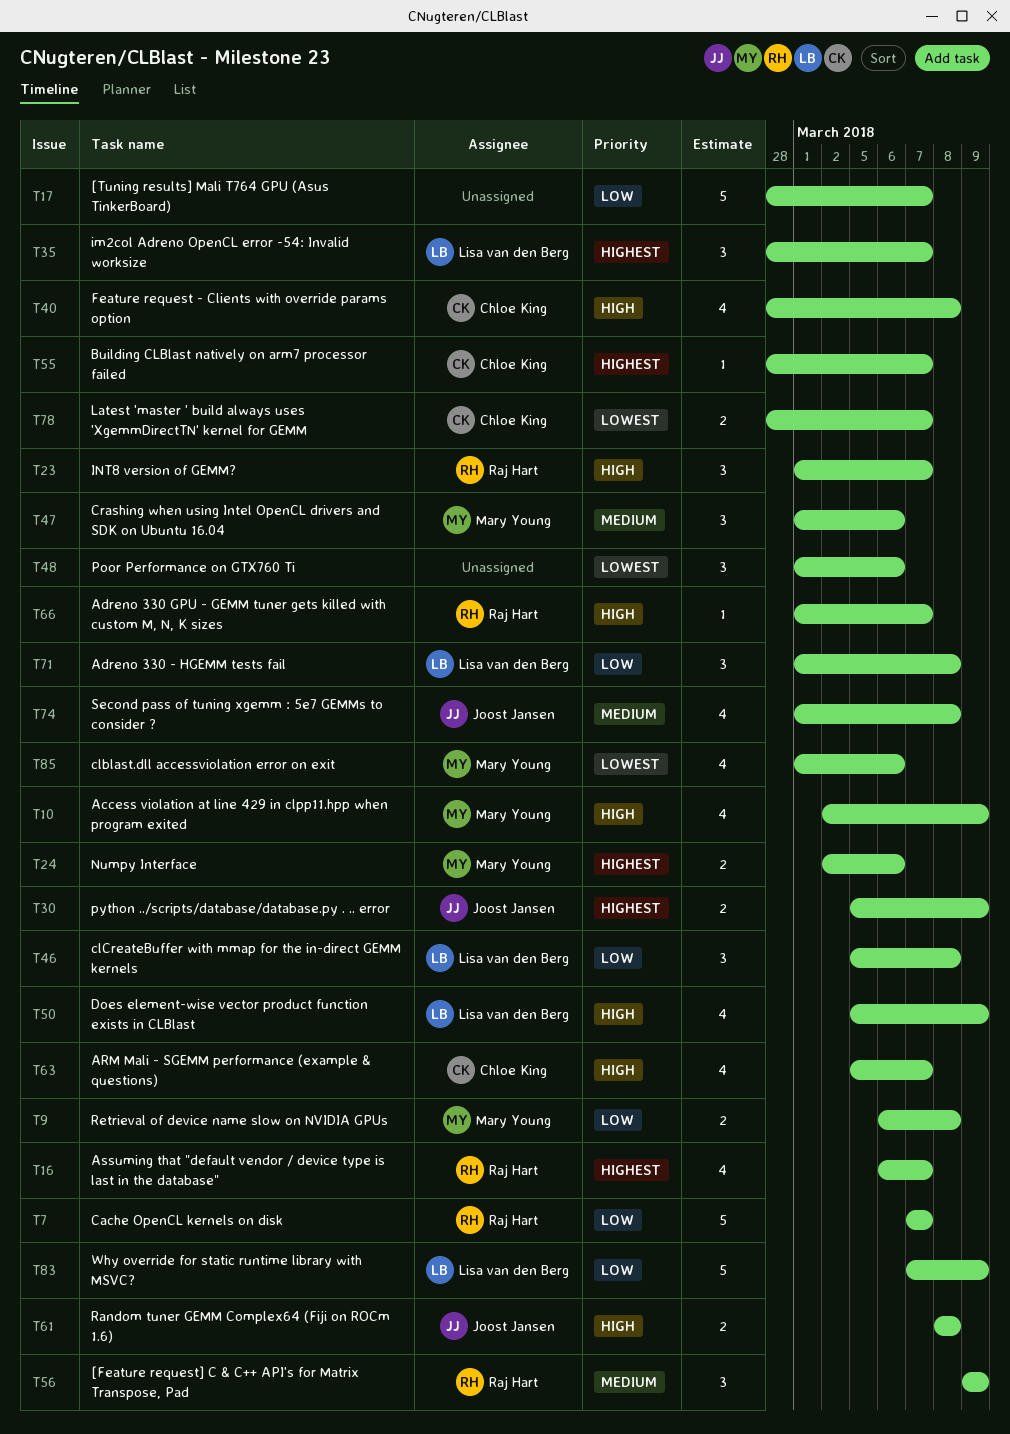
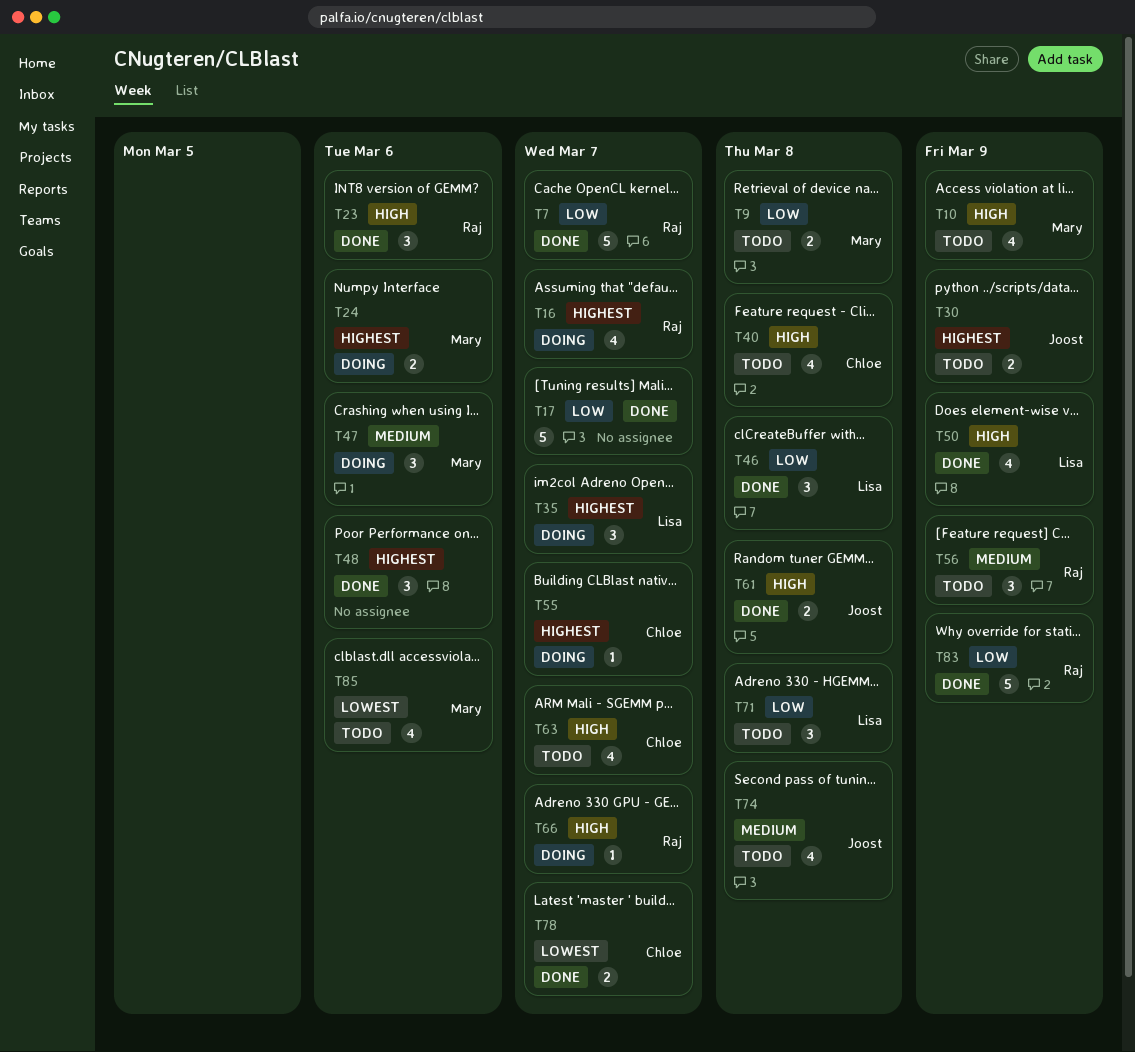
T23, due: Mar 7 -> Mar 6
T48, priority: Lowest -> Highest
T83, owner: Lisa van den Berg -> Raj Hart

